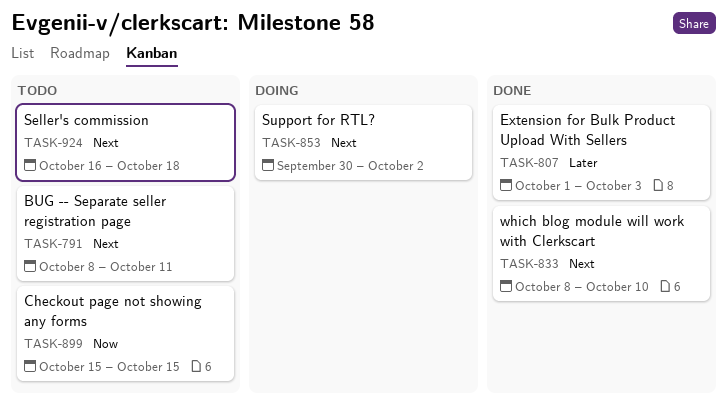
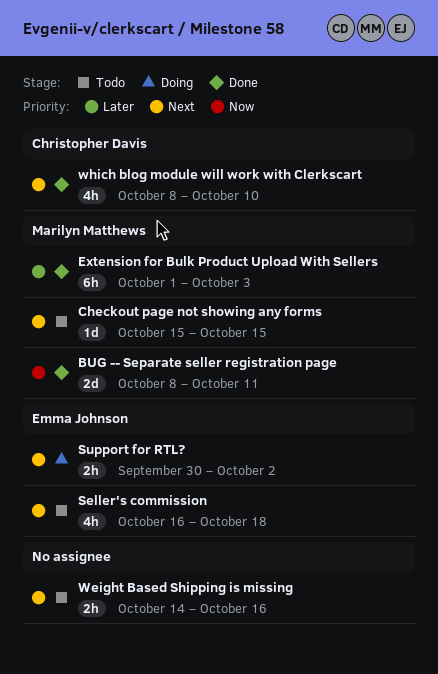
BUG -- Separate seller registration page, status: Todo -> Done
BUG -- Separate seller registration page, priority: Next -> Now
Checkout page not showing any forms, priority: Now -> Next
Weight Based Shipping is missing: none -> present

